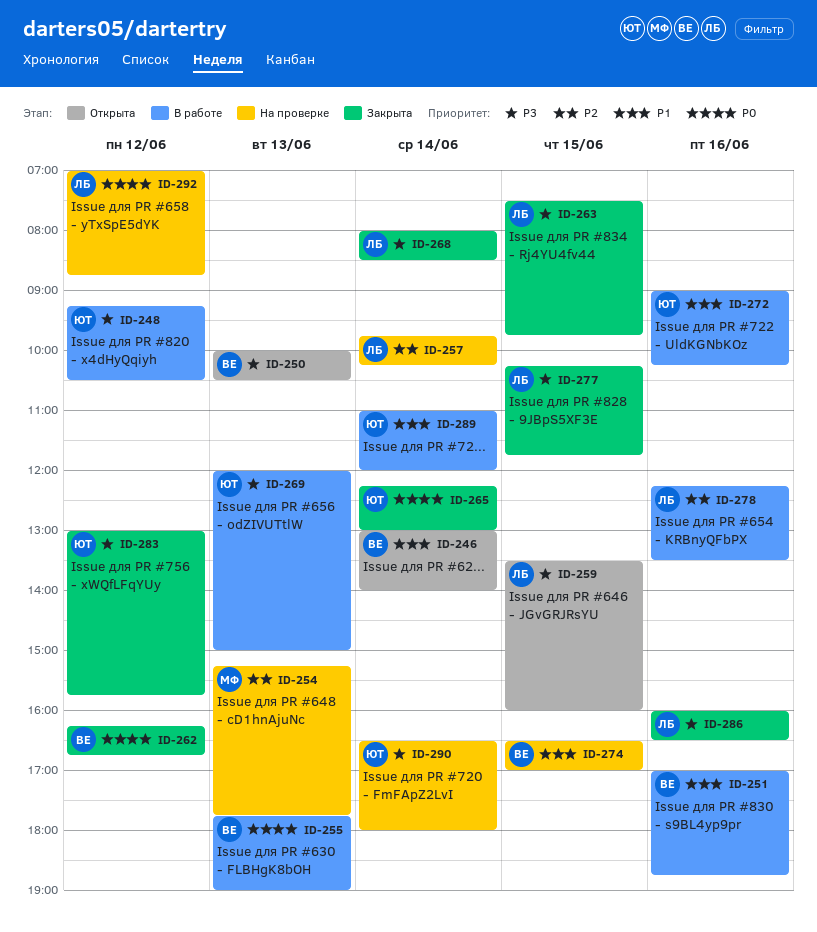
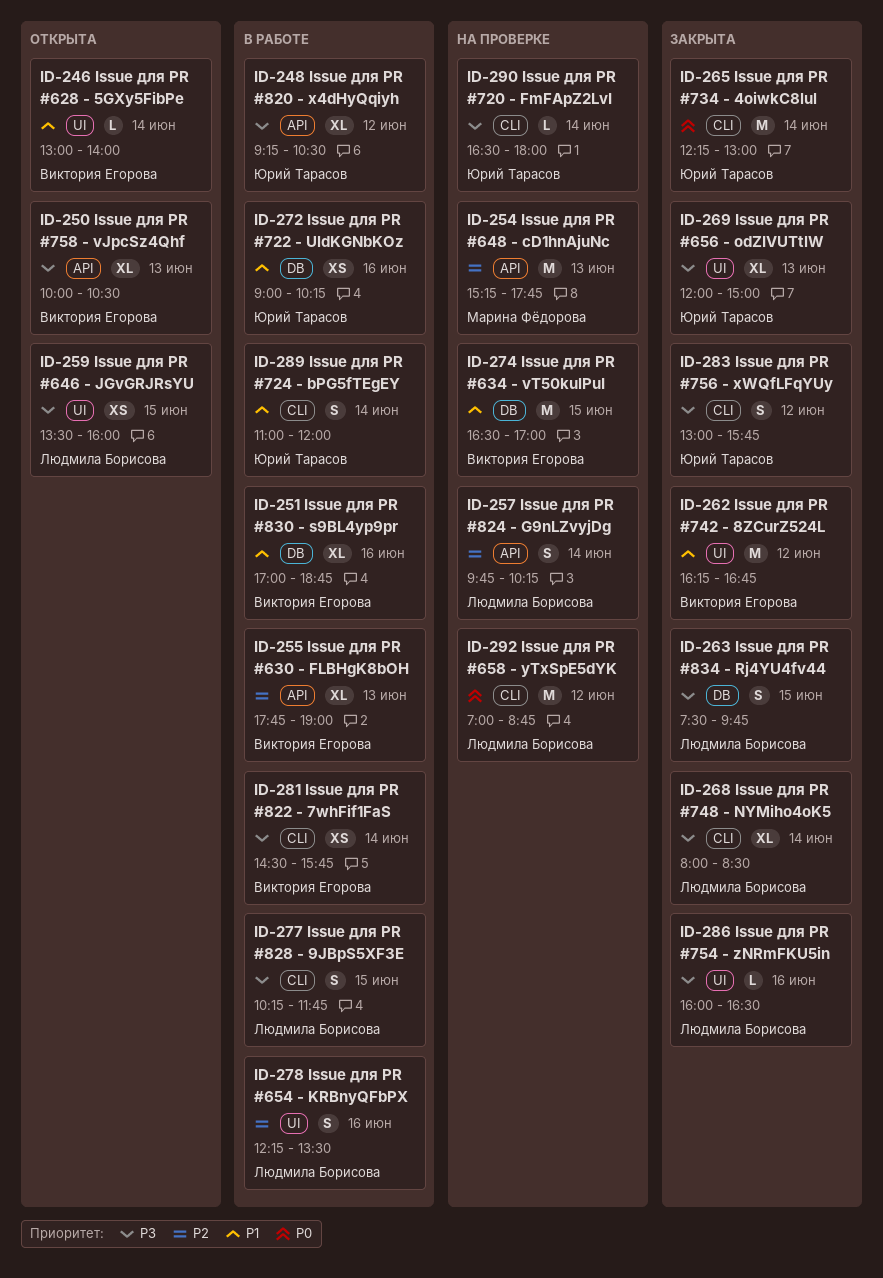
ID-255, priority: P0 -> P2
ID-262, priority: P0 -> P1
ID-269, status: В работе -> Закрыта
ID-277, status: Закрыта -> В работе
ID-281: none -> present

